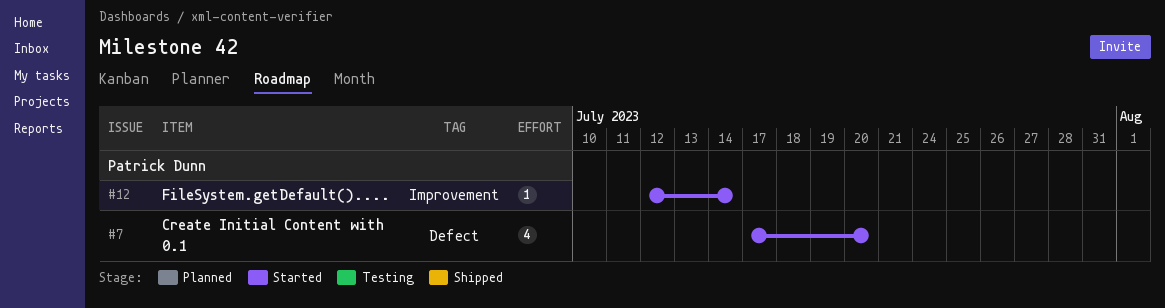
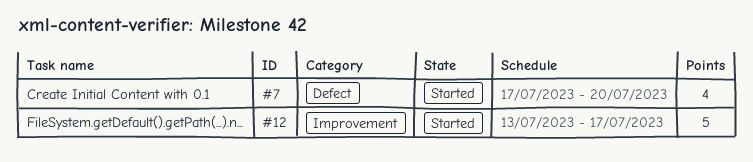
#12, estimate: 1 -> 5
#12, start: Jul 12 -> Jul 13
#12, due: Jul 14 -> Jul 17

